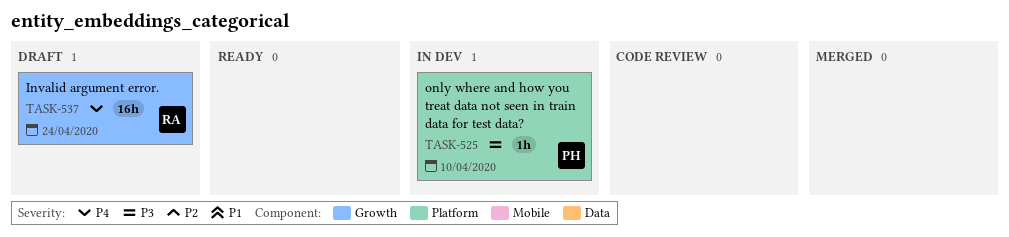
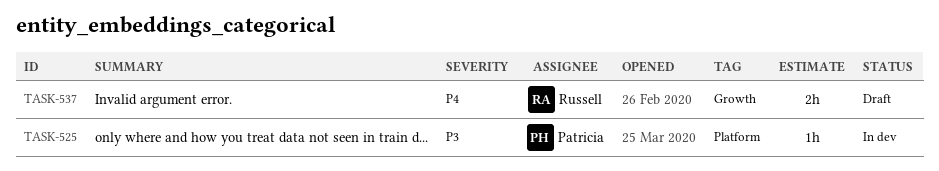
TASK-537, estimate: 16h -> 2h

